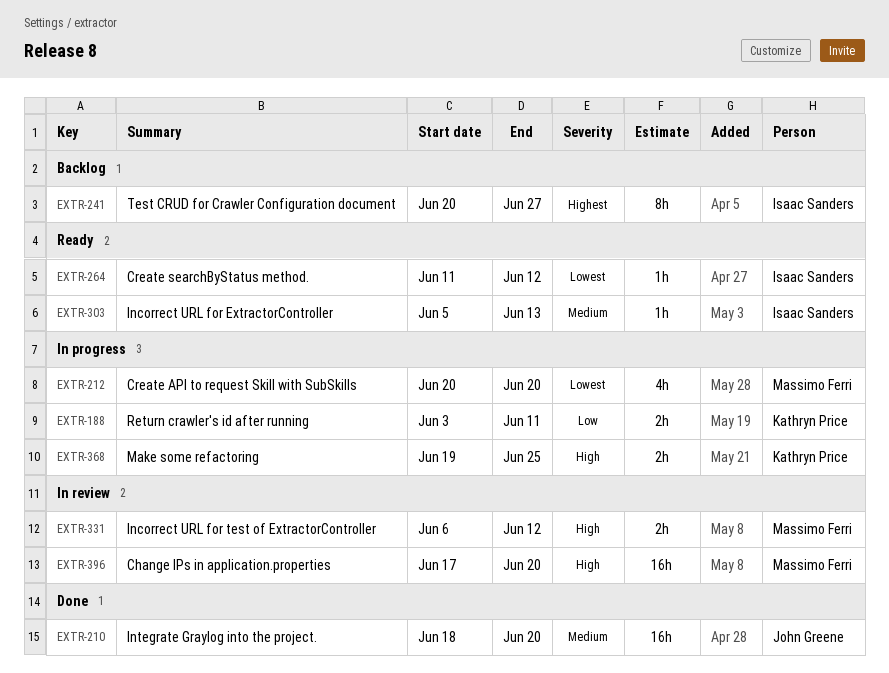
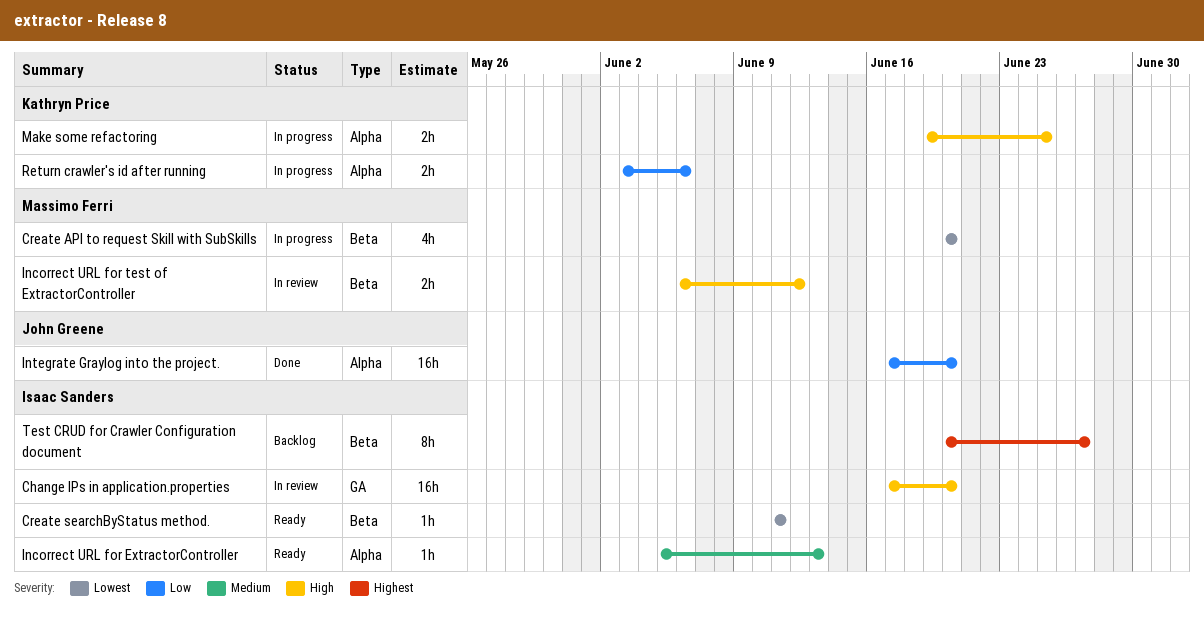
Change IPs in application.properties, owner: Massimo Ferri -> Isaac Sanders
Create searchByStatus method., due: Jun 12 -> Jun 11
Integrate Graylog into the project., priority: Medium -> Low
Integrate Graylog into the project., start: Jun 18 -> Jun 17
Return crawler's id after running, due: Jun 11 -> Jun 6

